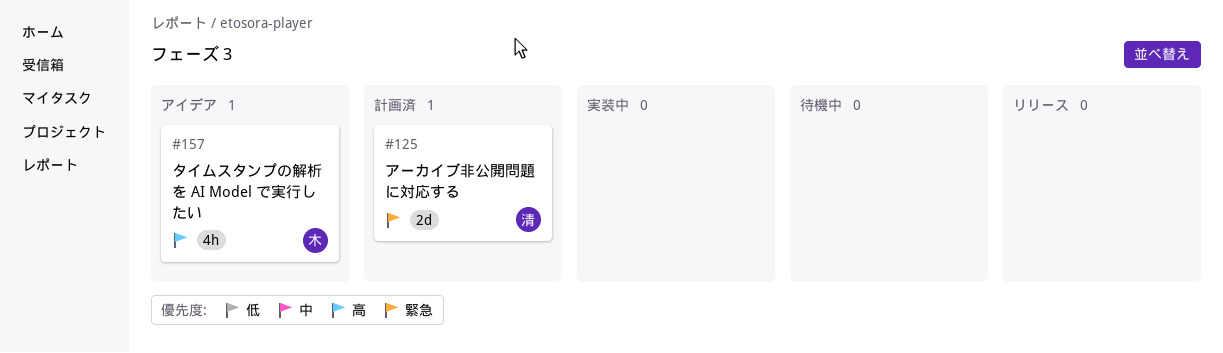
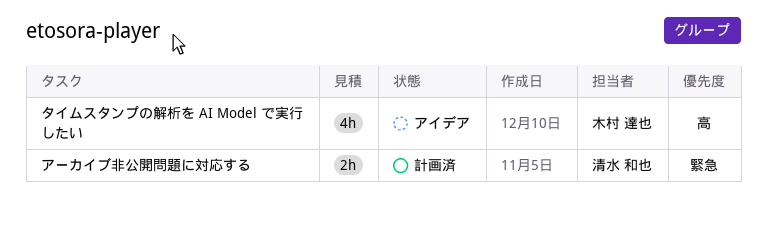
アーカイブ非公開問題に対応する, estimate: 2d -> 2h

